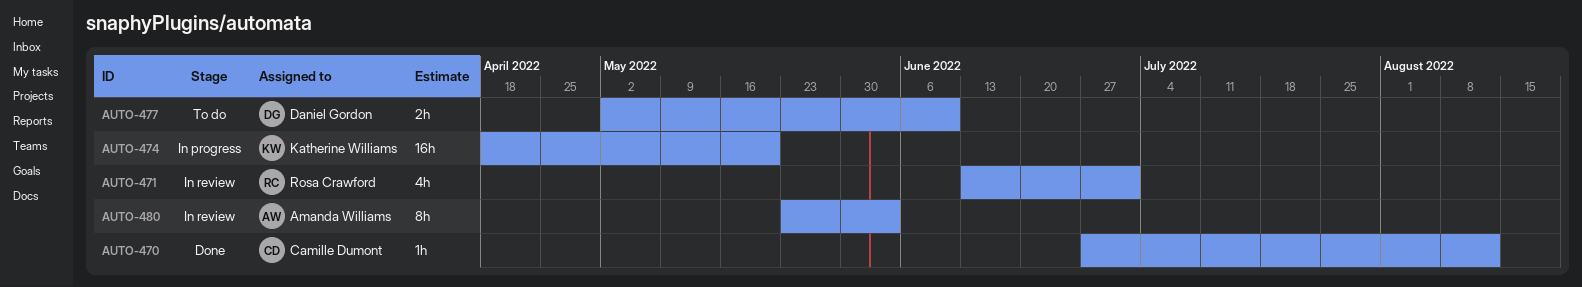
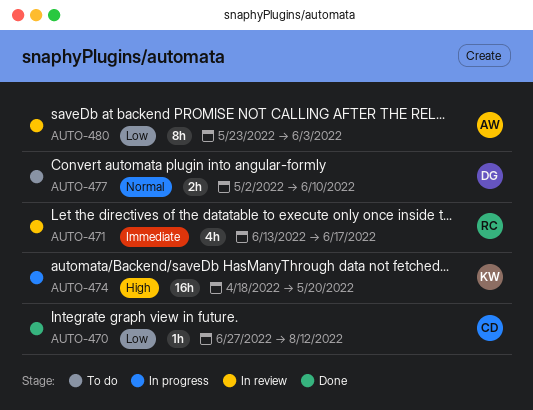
AUTO-471, due: Jul 1 -> Jun 17

